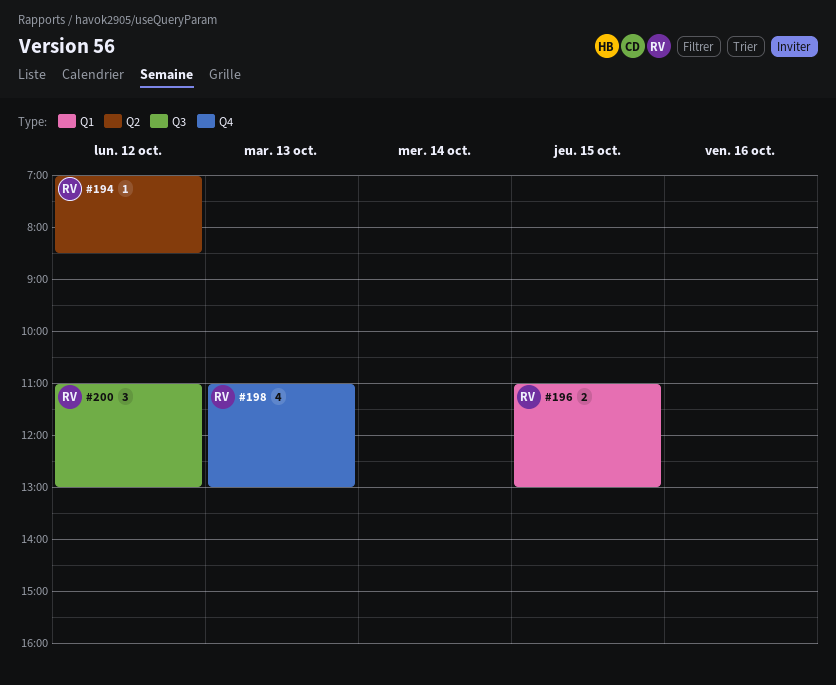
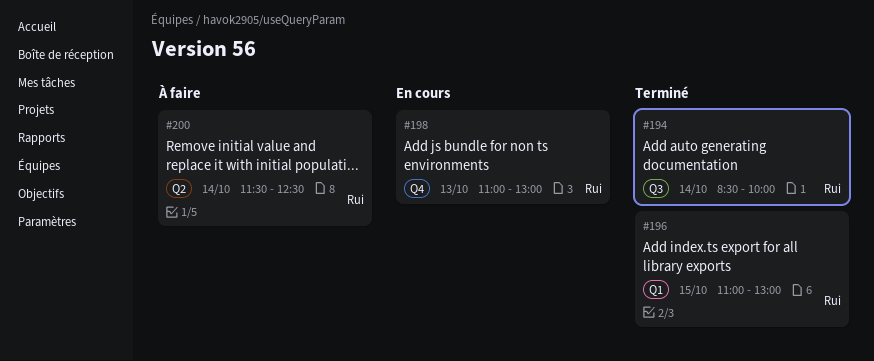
#194, label: Q2 -> Q3
#194, day: Oct 12 -> Oct 14
#194, begins: 07:00 -> 08:30
#194, ends: 08:30 -> 10:00
#200, label: Q3 -> Q2
#200, day: Oct 12 -> Oct 14
#200, begins: 11:00 -> 11:30
#200, ends: 13:00 -> 12:30

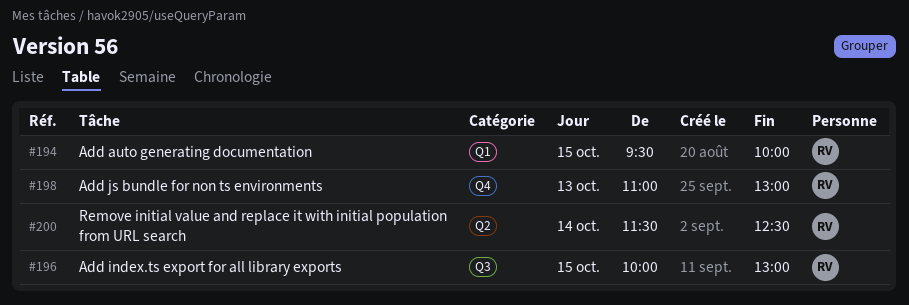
#194, label: Q3 -> Q1
#194, day: Oct 14 -> Oct 15
#194, begins: 08:30 -> 09:30
#196, label: Q1 -> Q3
#196, begins: 11:00 -> 10:00

